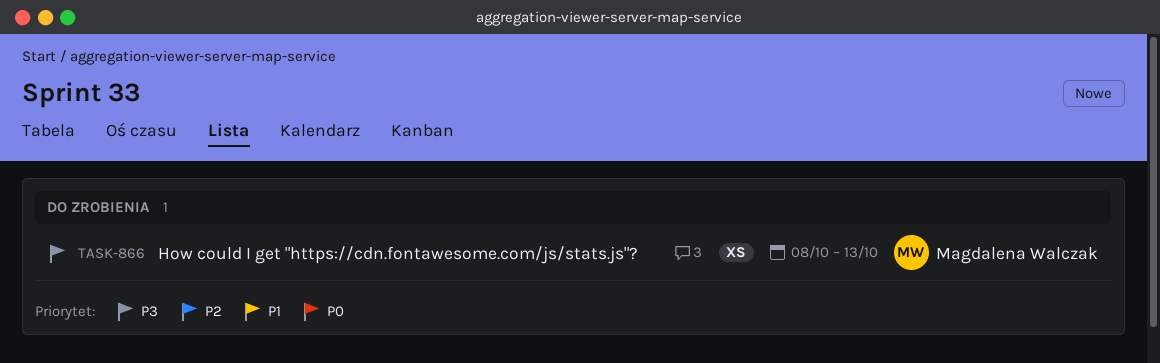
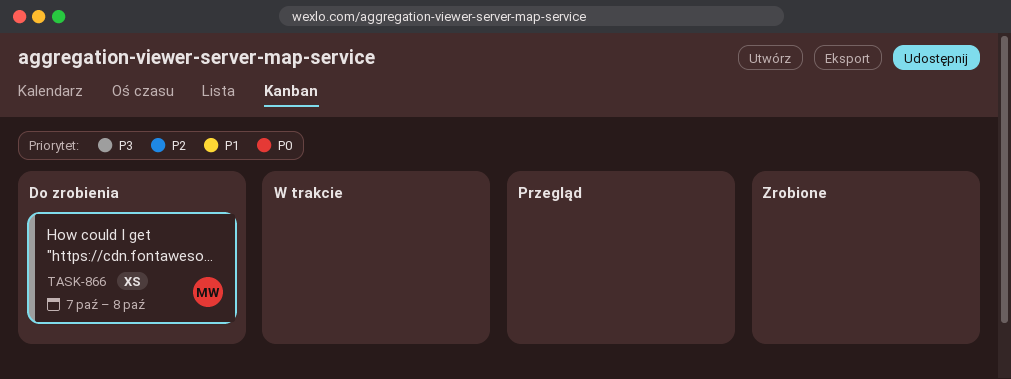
TASK-866, start: Oct 8 -> Oct 7
TASK-866, due: Oct 13 -> Oct 8

